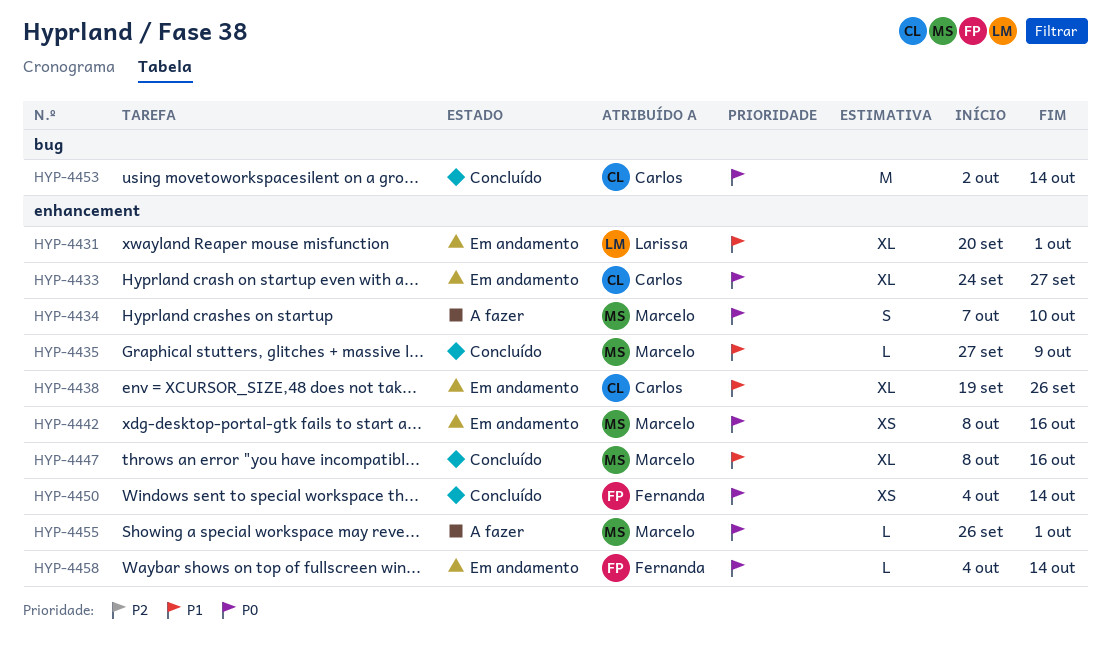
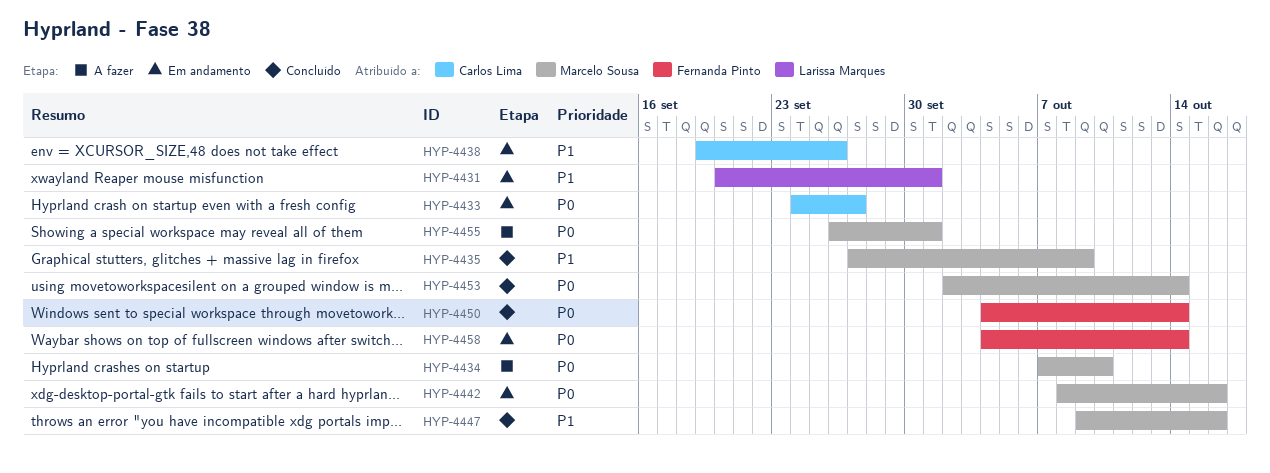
HYP-4447, start: Oct 8 -> Oct 9
HYP-4453, owner: Carlos Lima -> Marcelo Sousa

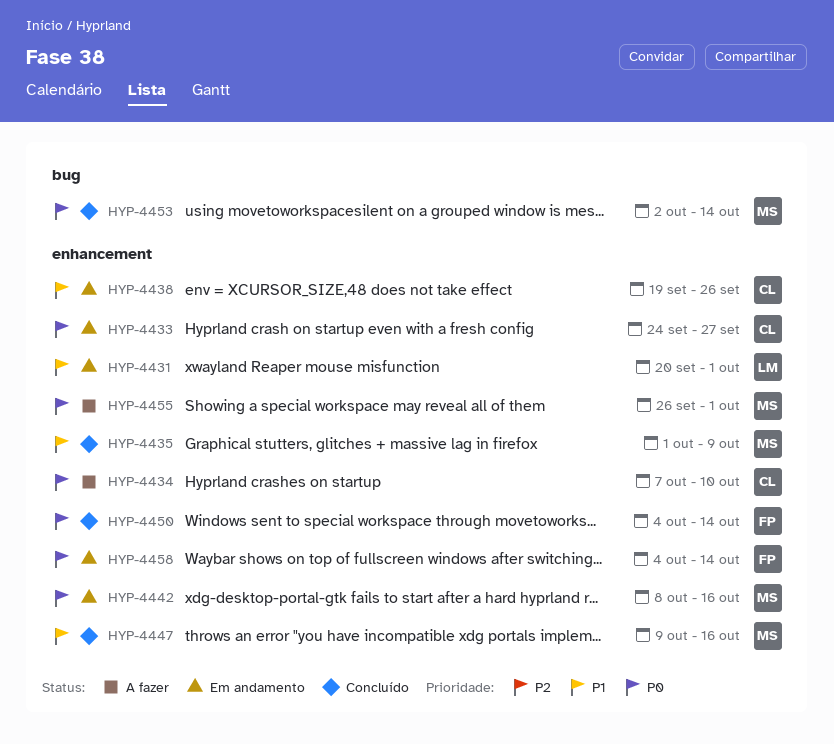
HYP-4434, owner: Marcelo Sousa -> Carlos Lima
HYP-4435, start: Sep 27 -> Oct 1

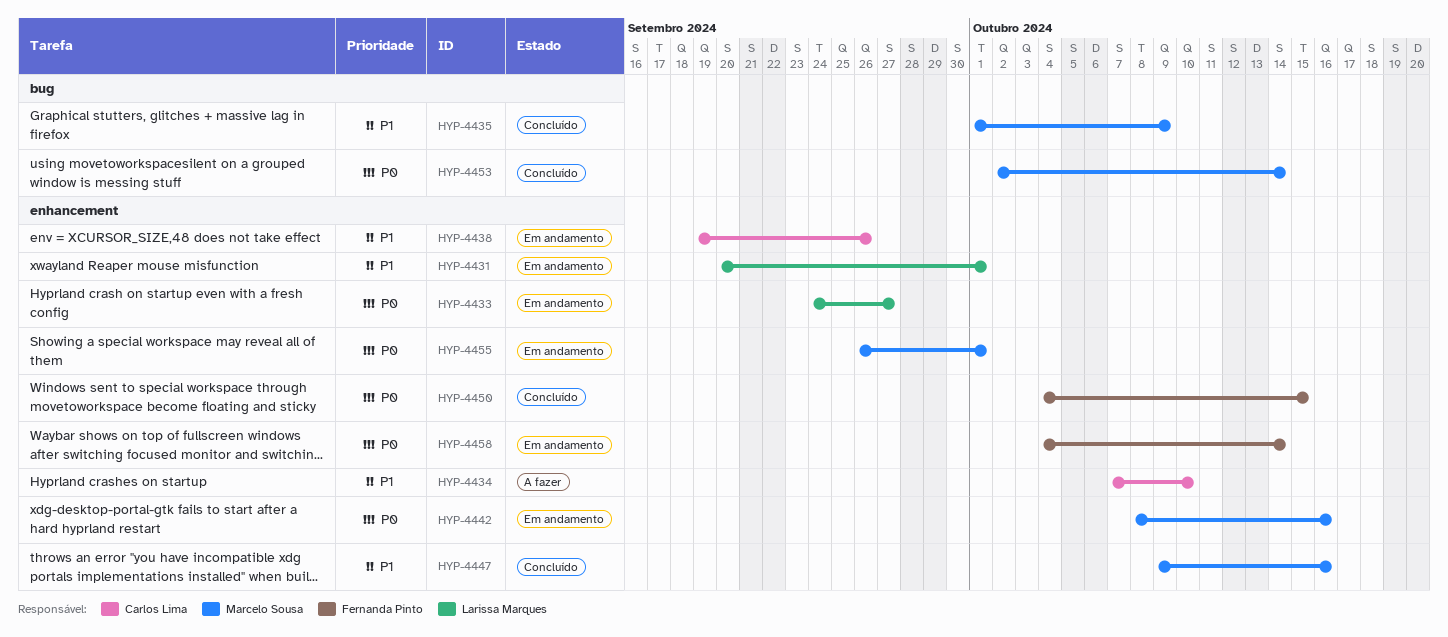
HYP-4433, owner: Carlos Lima -> Larissa Marques
HYP-4434, priority: P0 -> P1
HYP-4435, label: enhancement -> bug
HYP-4450, due: Oct 14 -> Oct 15
HYP-4455, status: A fazer -> Em andamento

